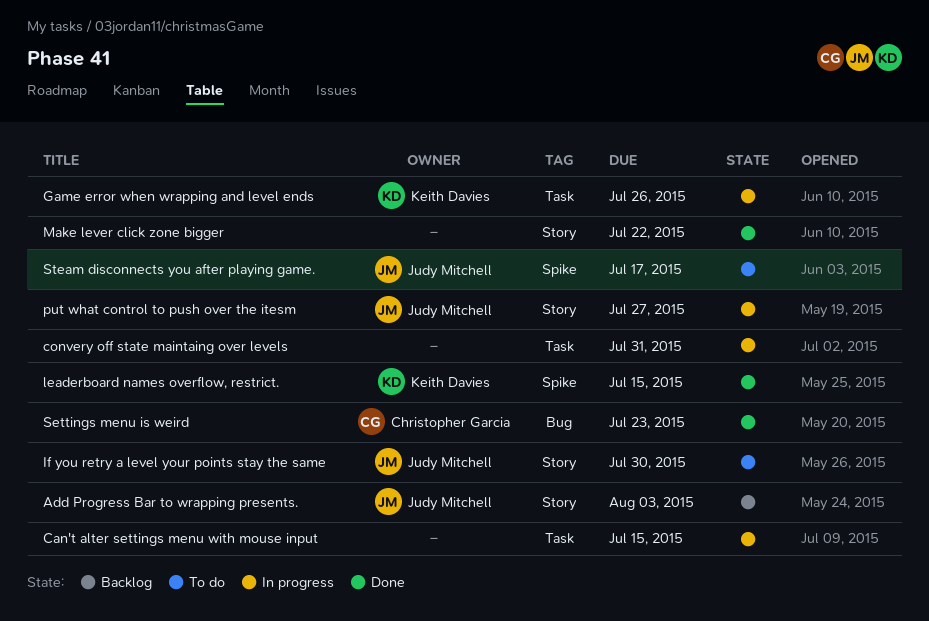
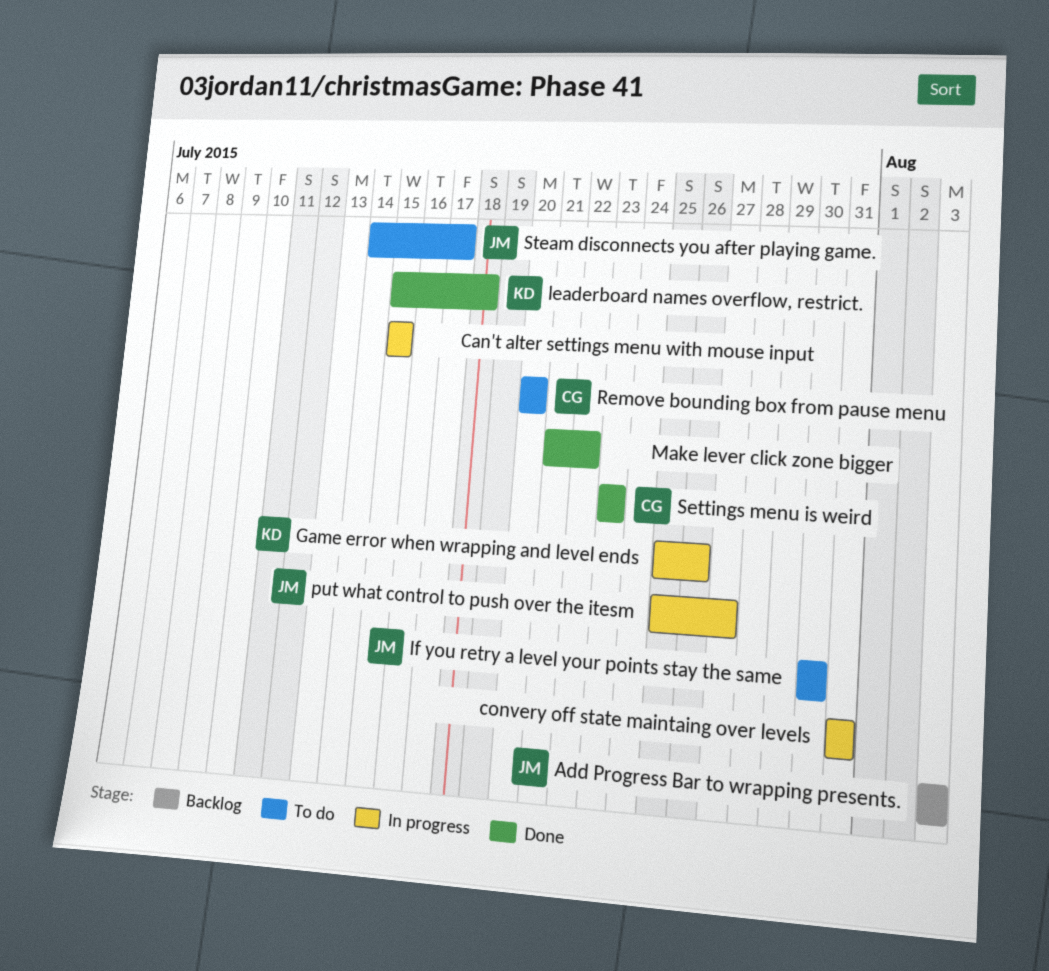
leaderboard names overflow, restrict., due: Jul 15 -> Jul 18
Remove bounding box from pause menu: none -> present

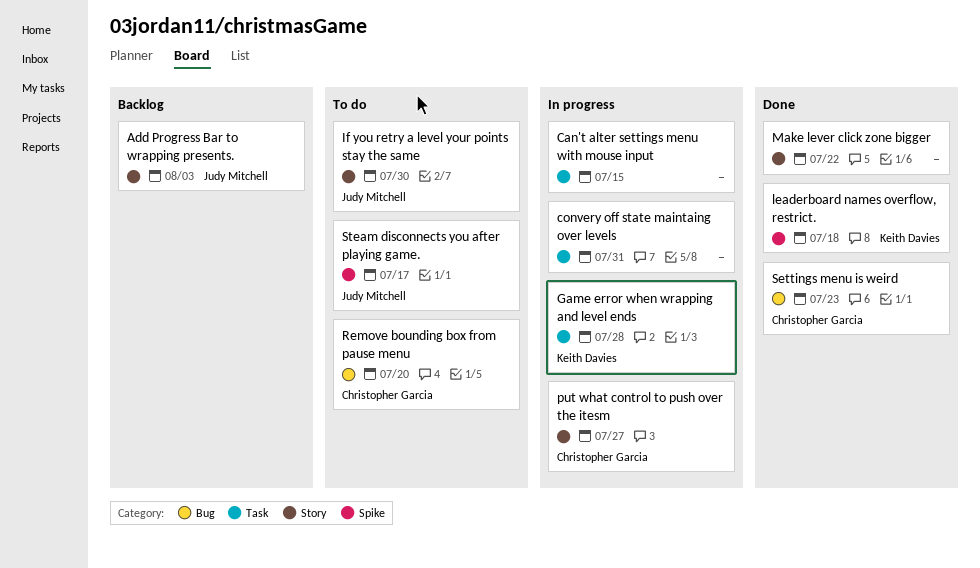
Game error when wrapping and level ends, due: Jul 26 -> Jul 28
put what control to push over the itesm, owner: Judy Mitchell -> Christopher Garcia

